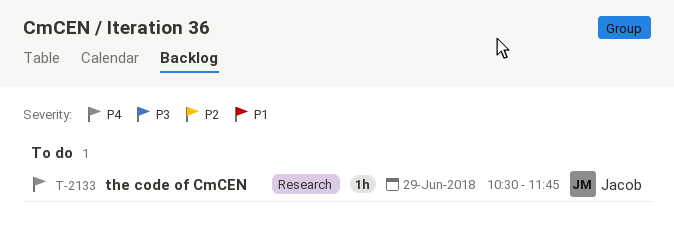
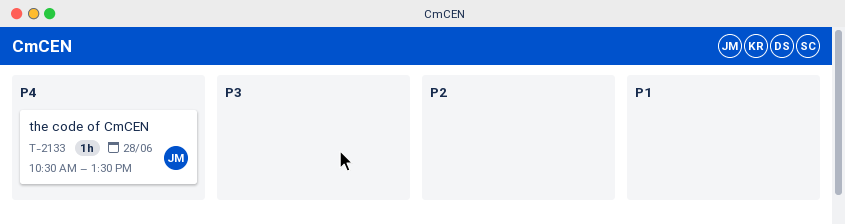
T-2133, day: Jun 29 -> Jun 28
T-2133, ends: 11:45 -> 13:30

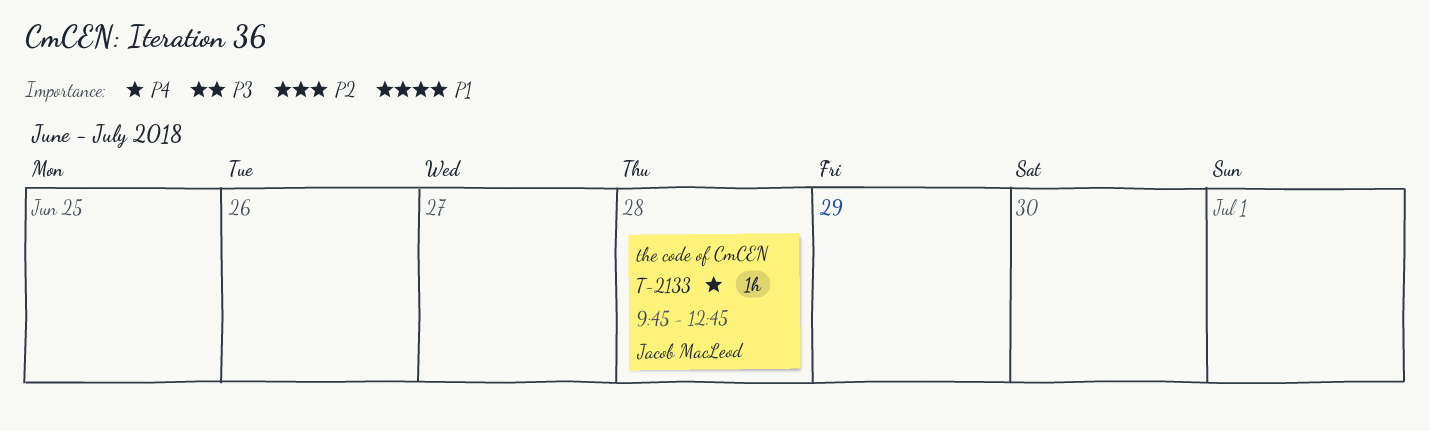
T-2133, begins: 10:30 -> 09:45
T-2133, ends: 13:30 -> 12:45

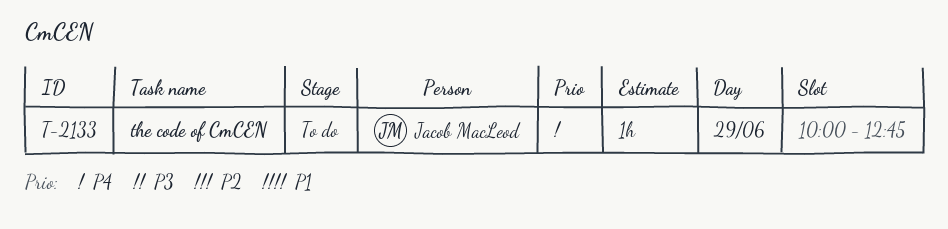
T-2133, day: Jun 28 -> Jun 29
T-2133, begins: 09:45 -> 10:00

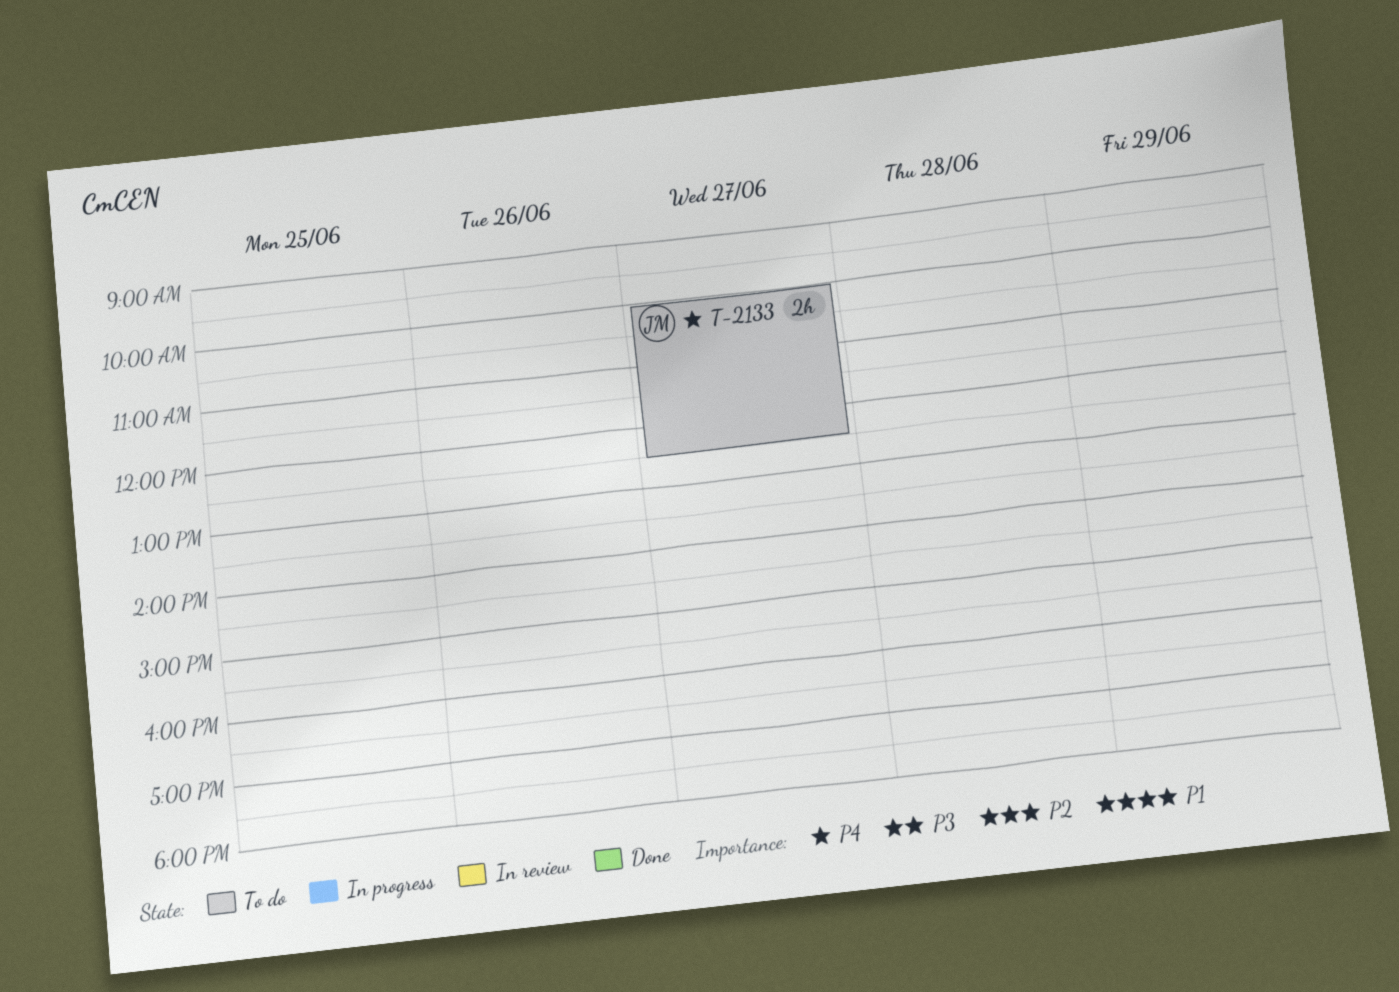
T-2133, estimate: 1h -> 2h
T-2133, day: Jun 29 -> Jun 27
T-2133, ends: 12:45 -> 12:30

